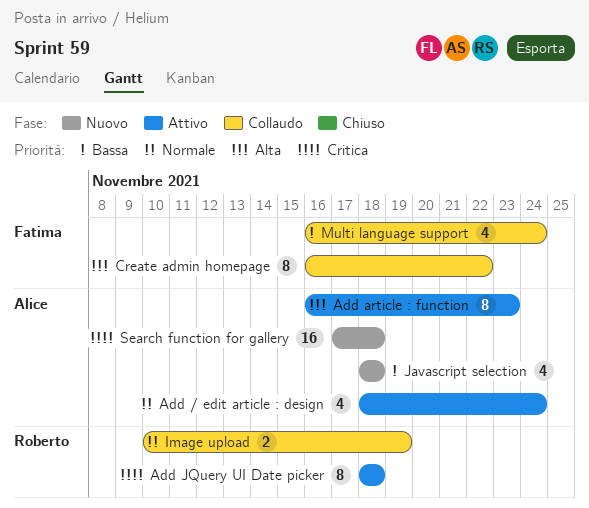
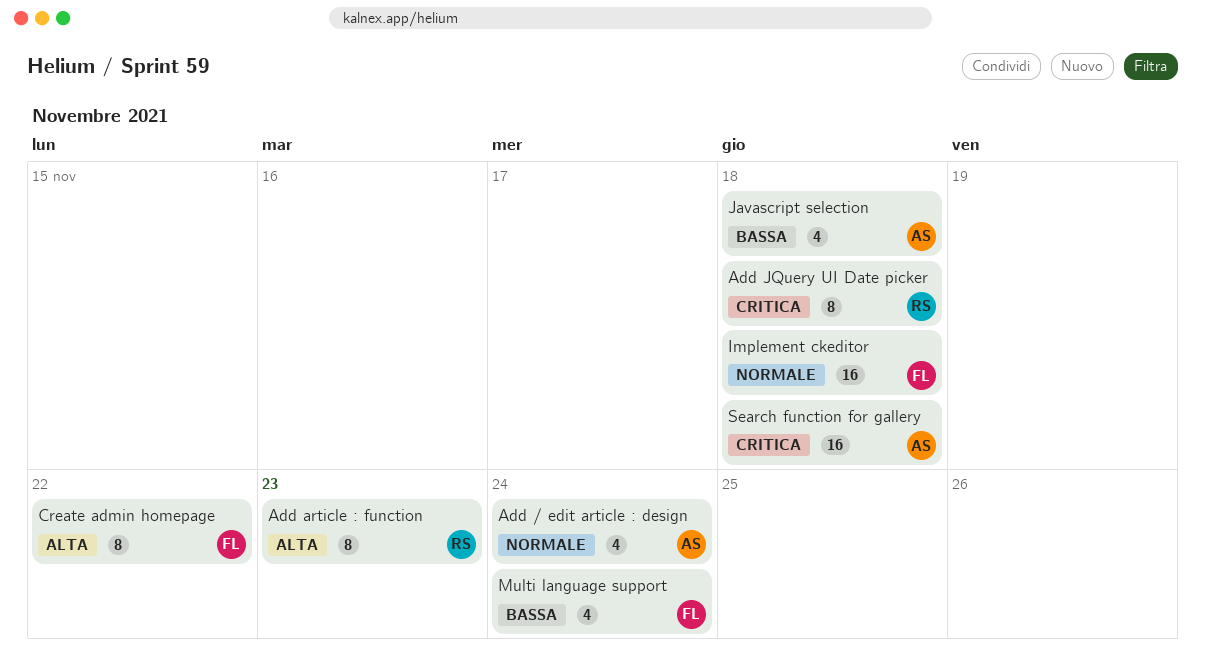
Add article : function, owner: Alice -> Roberto
Image upload: present -> none
Implement ckeditor: none -> present

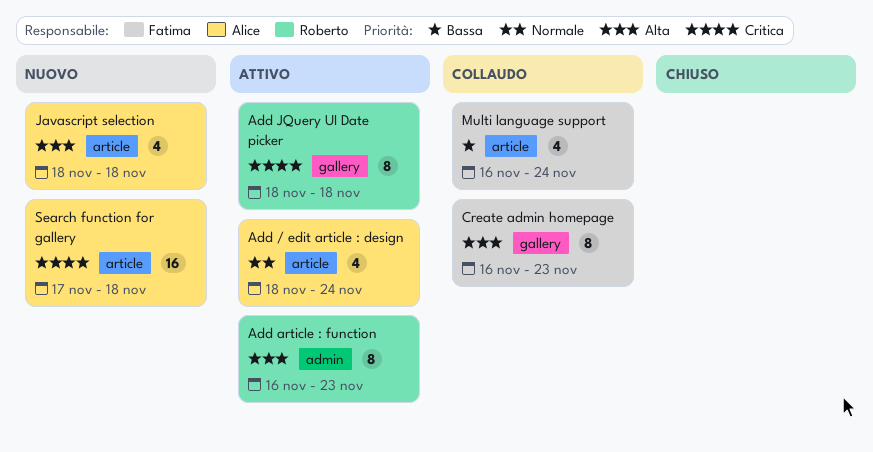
Create admin homepage, due: Nov 22 -> Nov 23
Implement ckeditor: present -> none
Javascript selection, priority: Bassa -> Alta

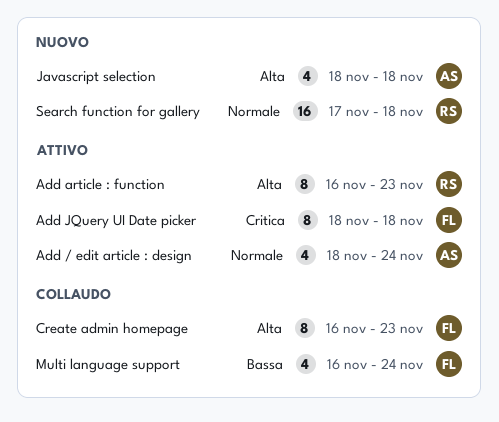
Add JQuery UI Date picker, owner: Roberto -> Fatima
Search function for gallery, owner: Alice -> Roberto
Search function for gallery, priority: Critica -> Normale

